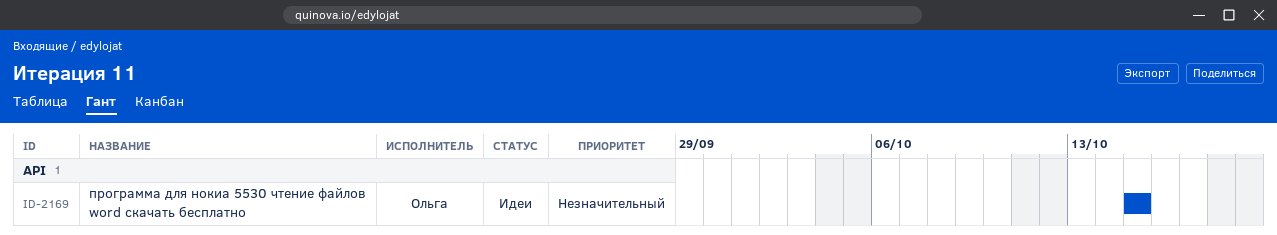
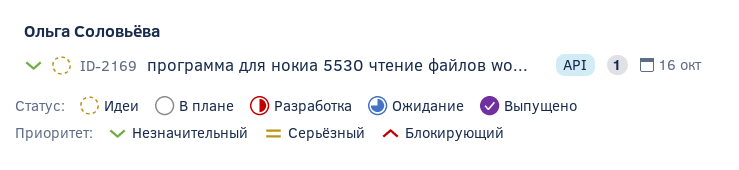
ID-2169, due: Oct 15 -> Oct 16

